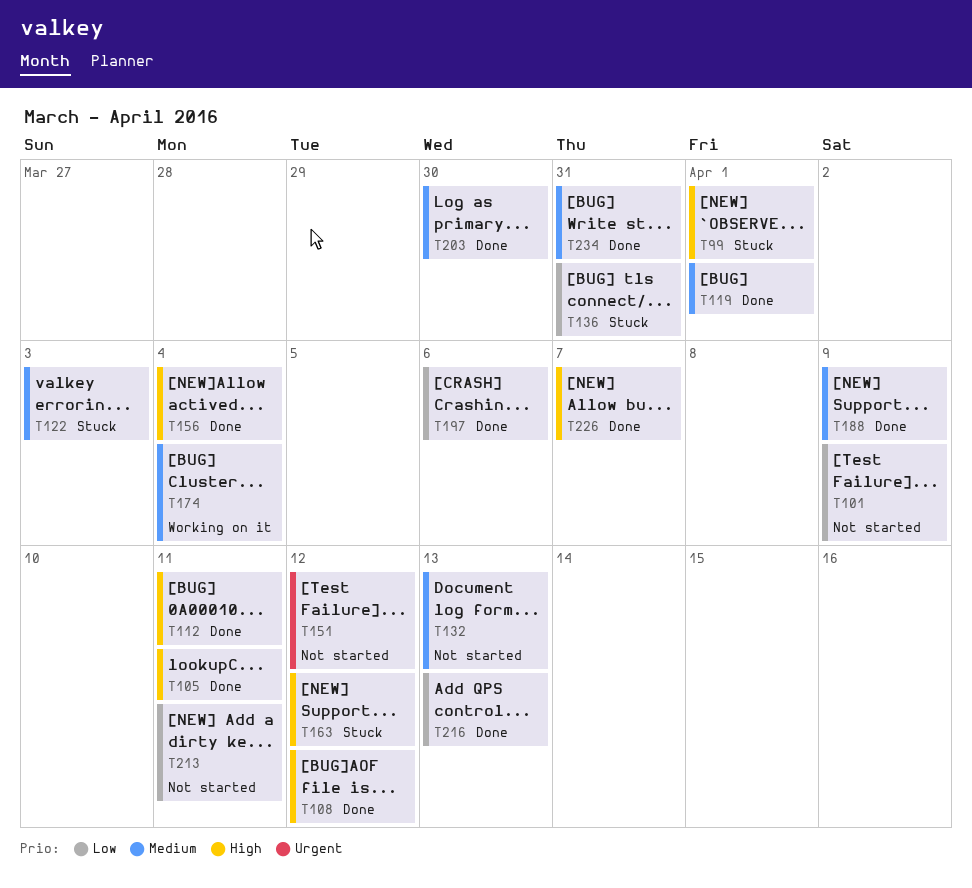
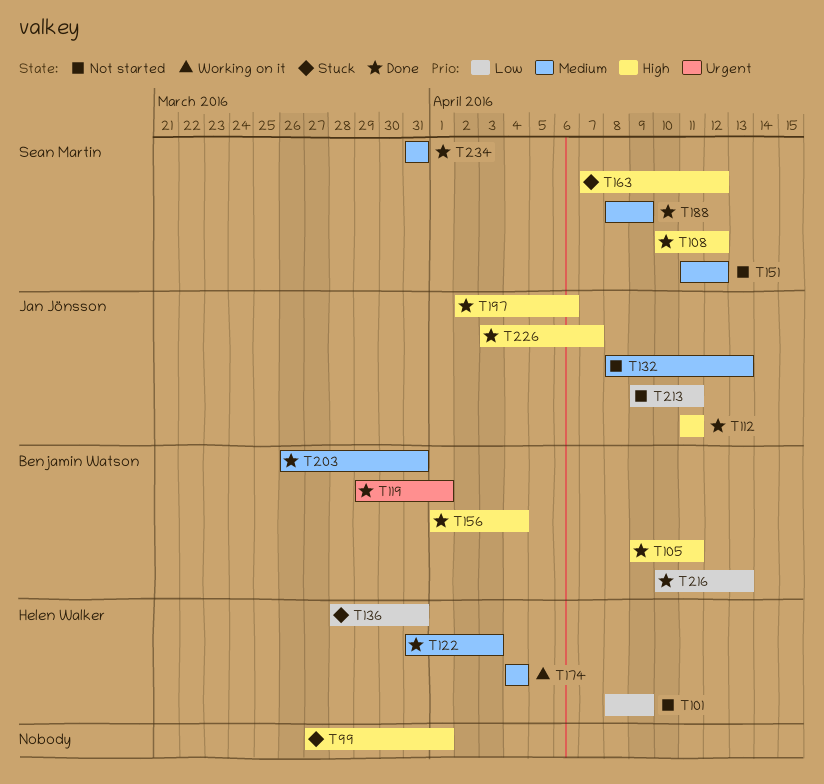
T119, priority: Medium -> Urgent
T122, status: Stuck -> Done
T151, priority: Urgent -> Medium
T197, priority: Low -> High
T203, due: Mar 30 -> Mar 31

